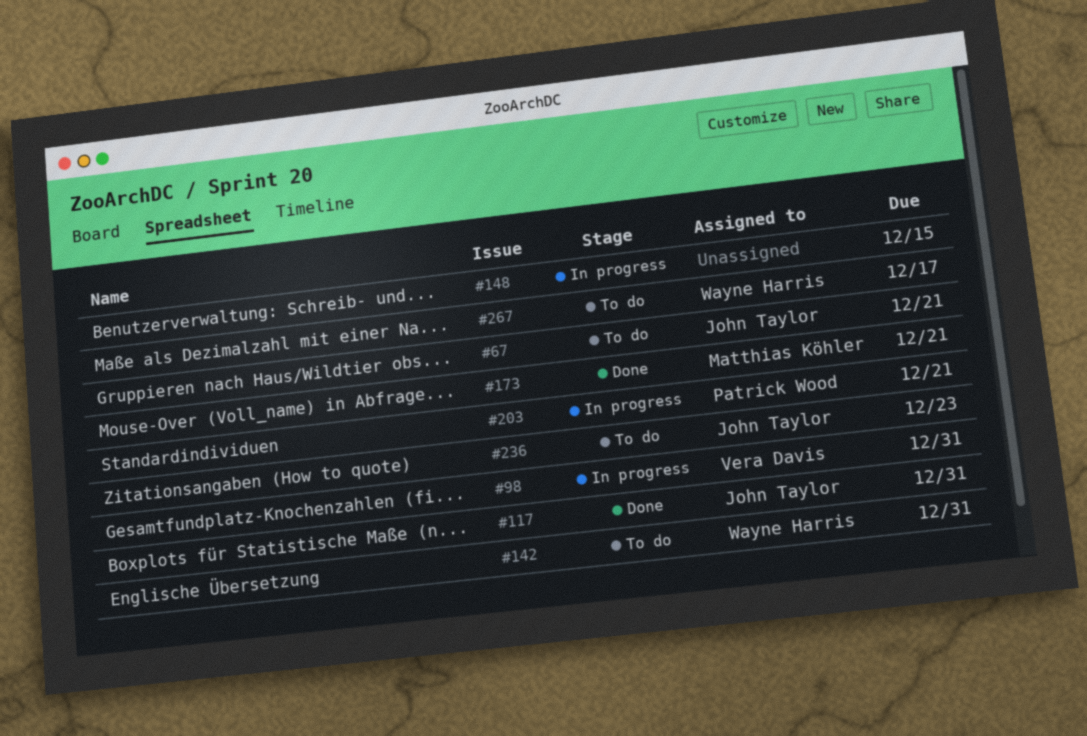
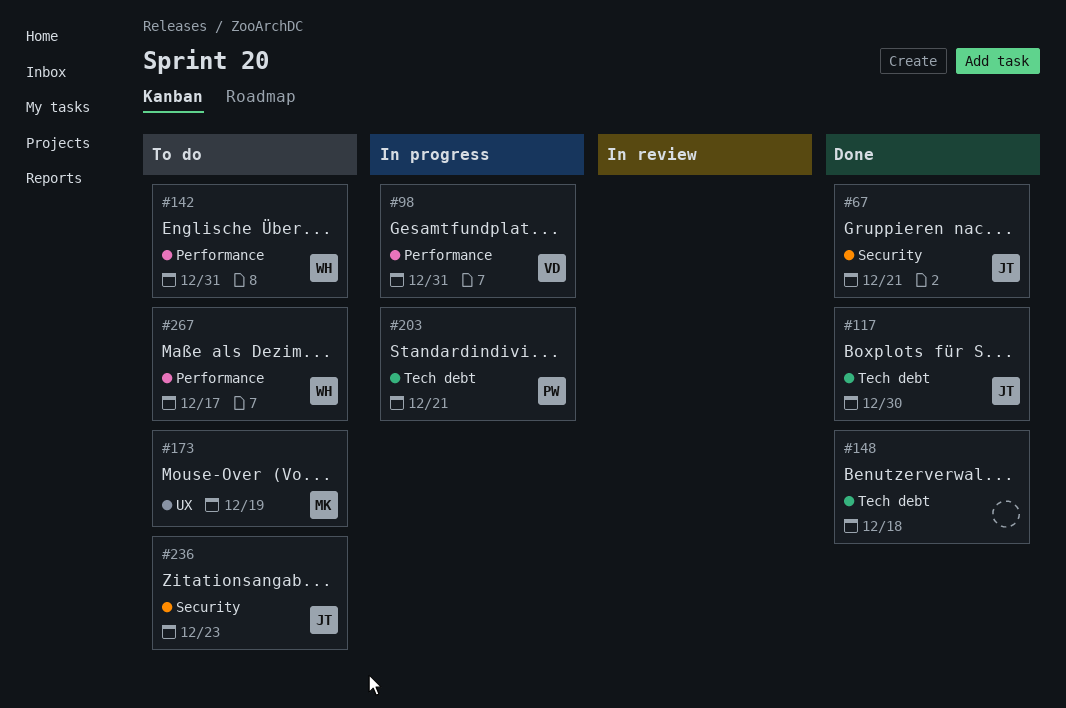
#67, status: To do -> Done
#117, due: Dec 31 -> Dec 30
#148, status: In progress -> Done
#148, due: Dec 15 -> Dec 18
#173, status: Done -> To do
#173, due: Dec 21 -> Dec 19

